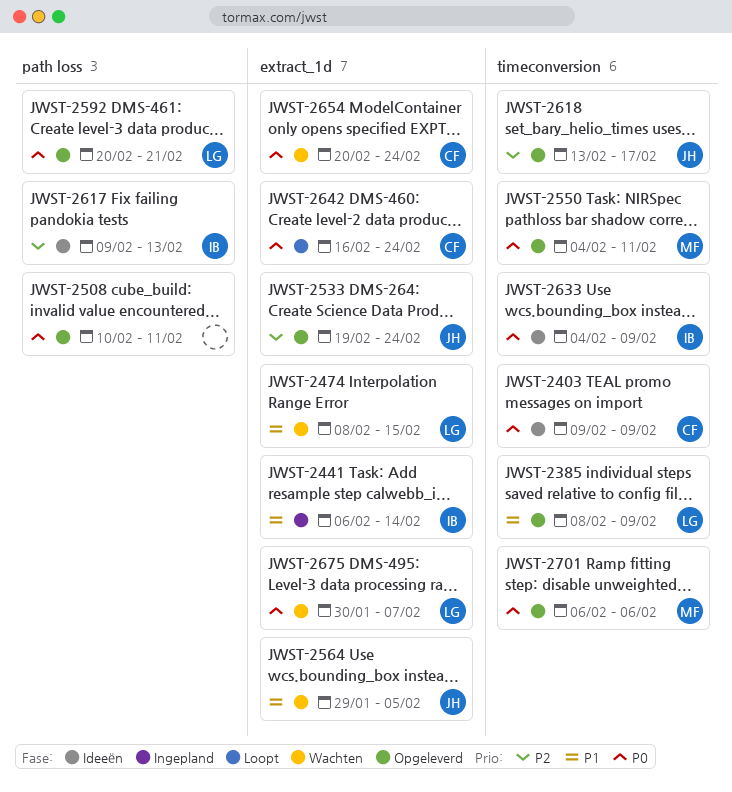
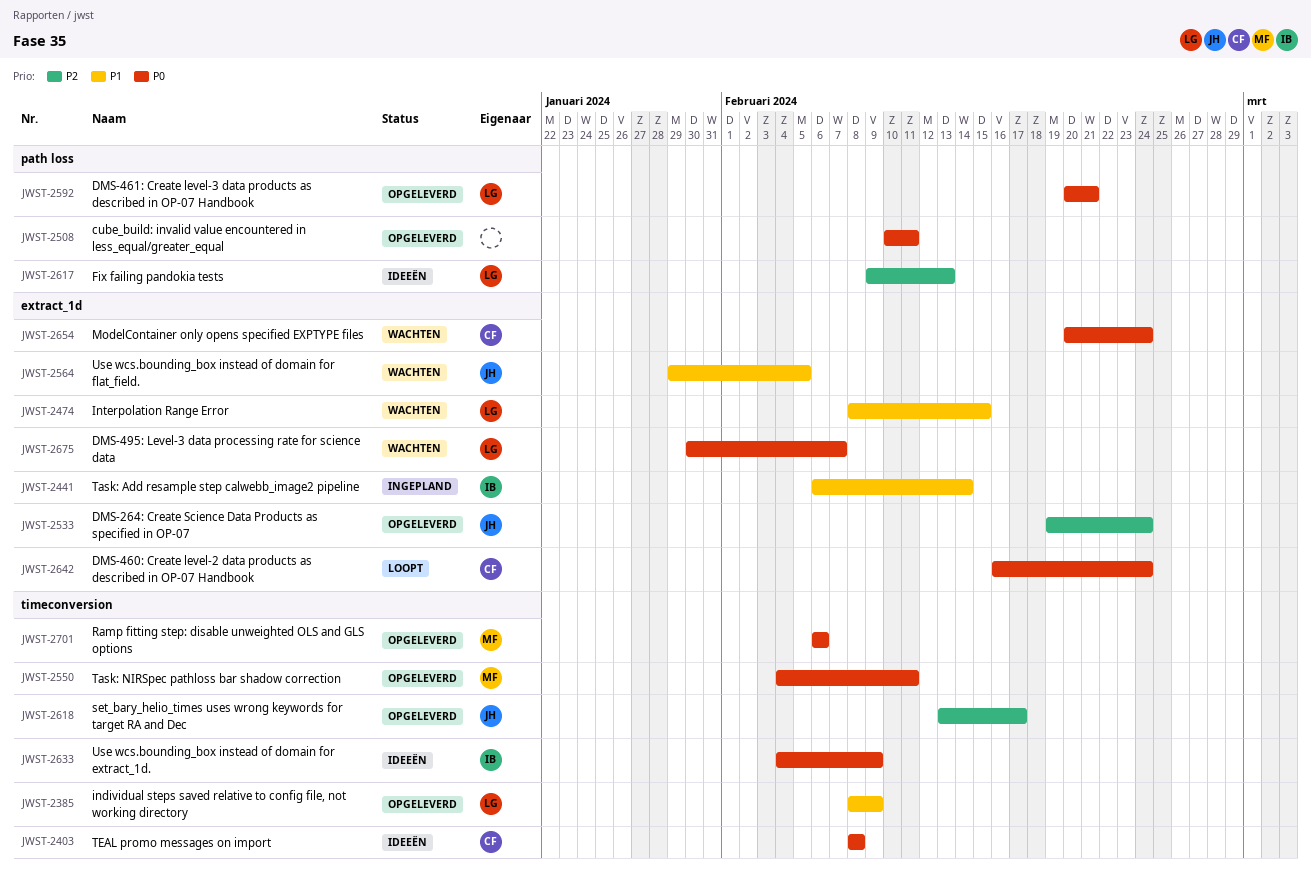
JWST-2403, start: Feb 9 -> Feb 8
JWST-2403, due: Feb 9 -> Feb 8
JWST-2617, owner: IB -> LG

